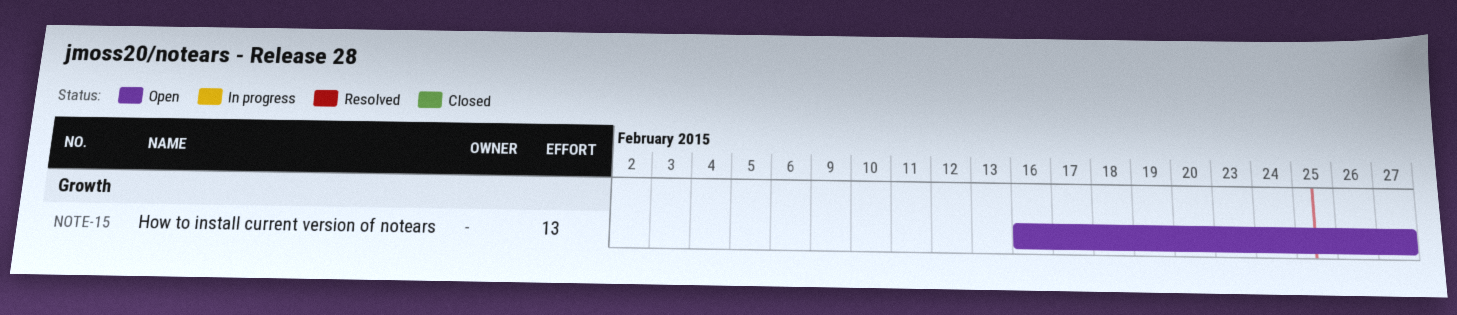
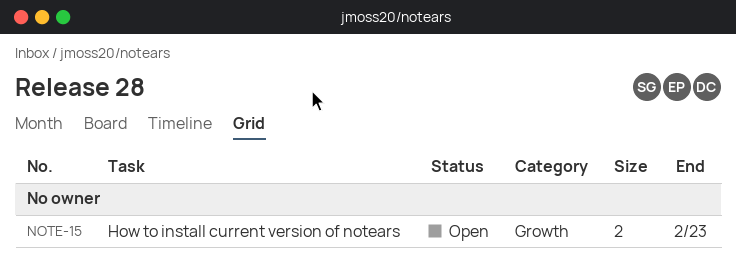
NOTE-15, estimate: 13 -> 2
NOTE-15, due: Feb 27 -> Feb 23

